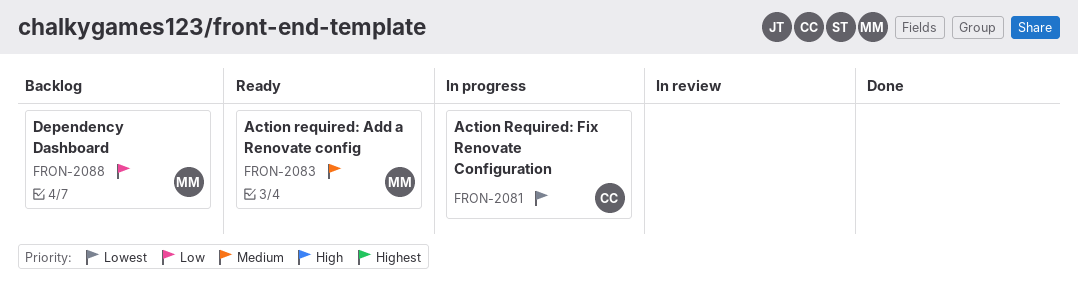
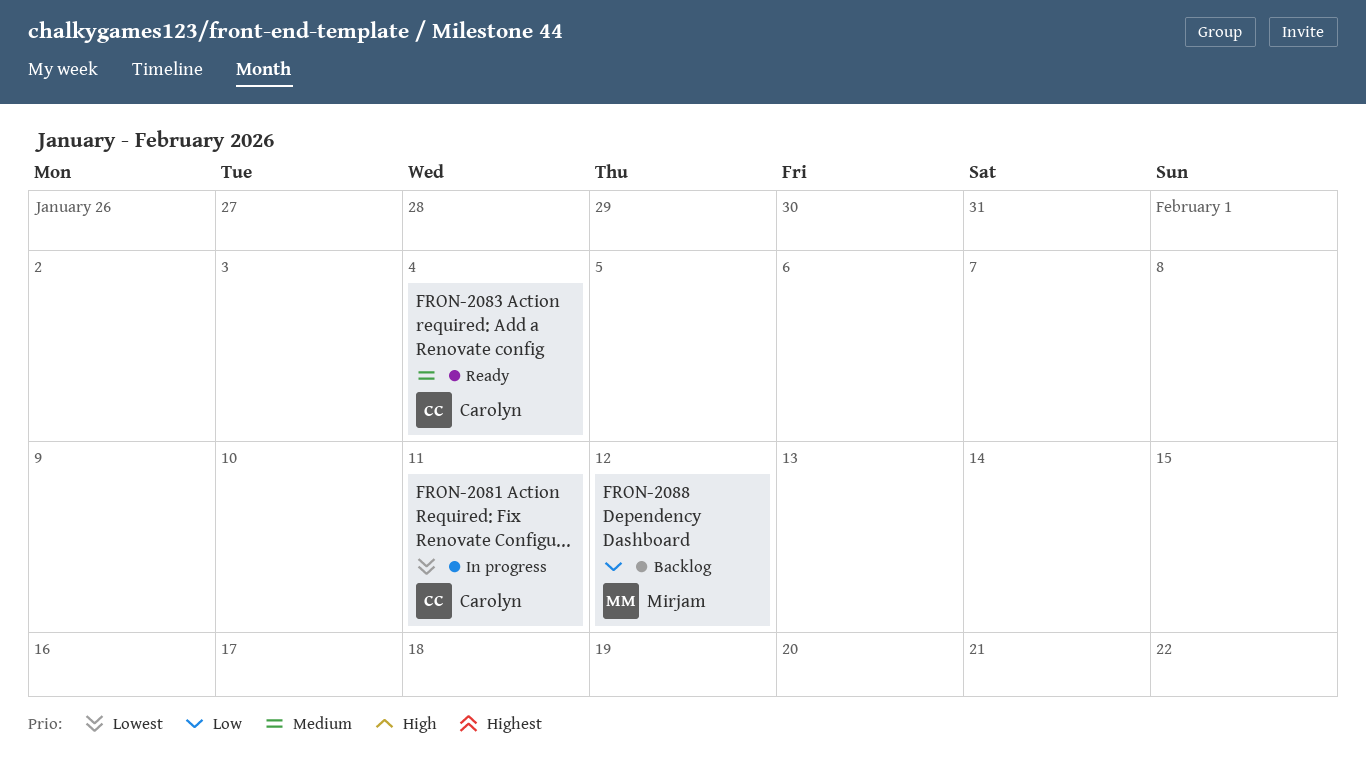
FRON-2083, owner: Mirjam -> Carolyn

